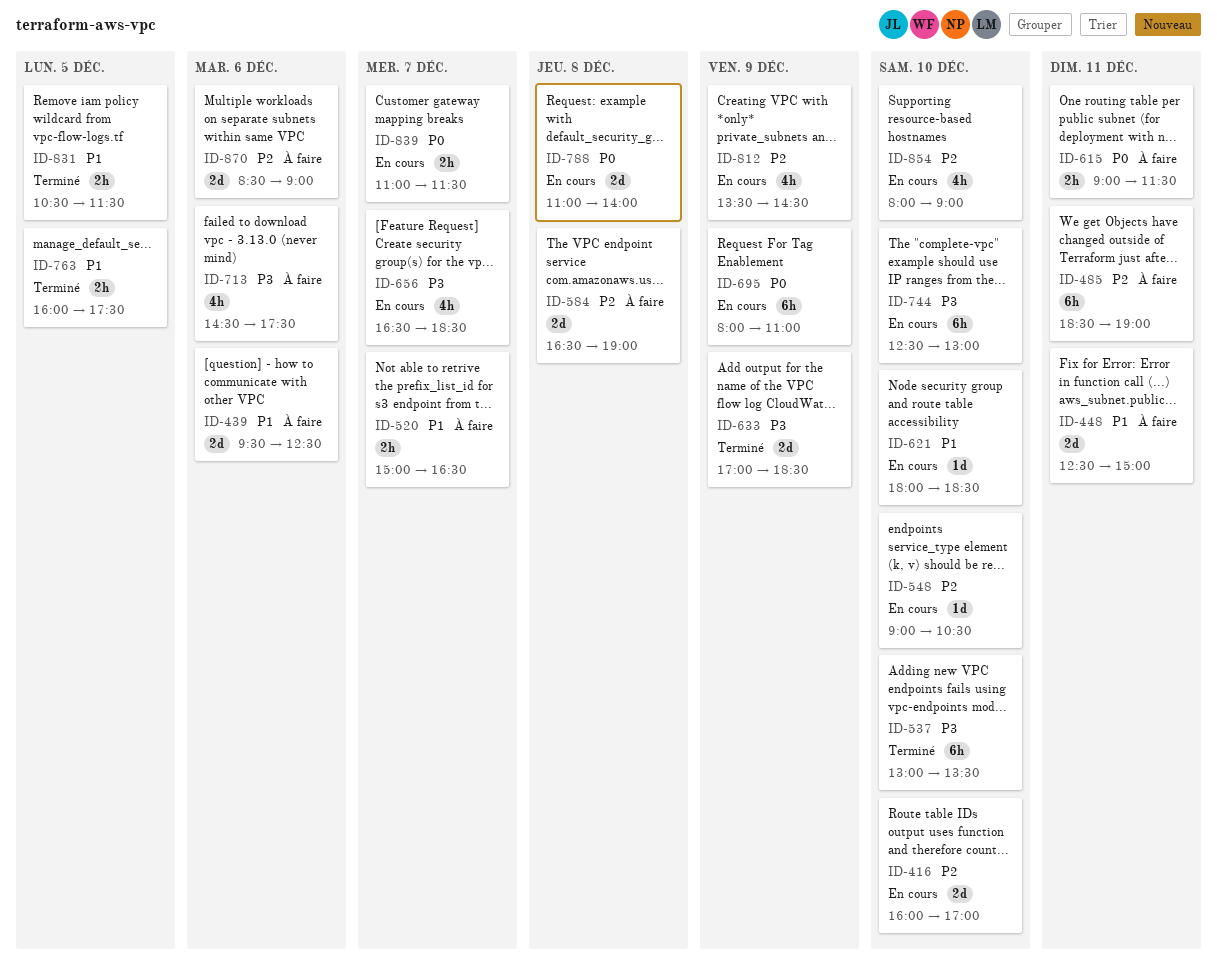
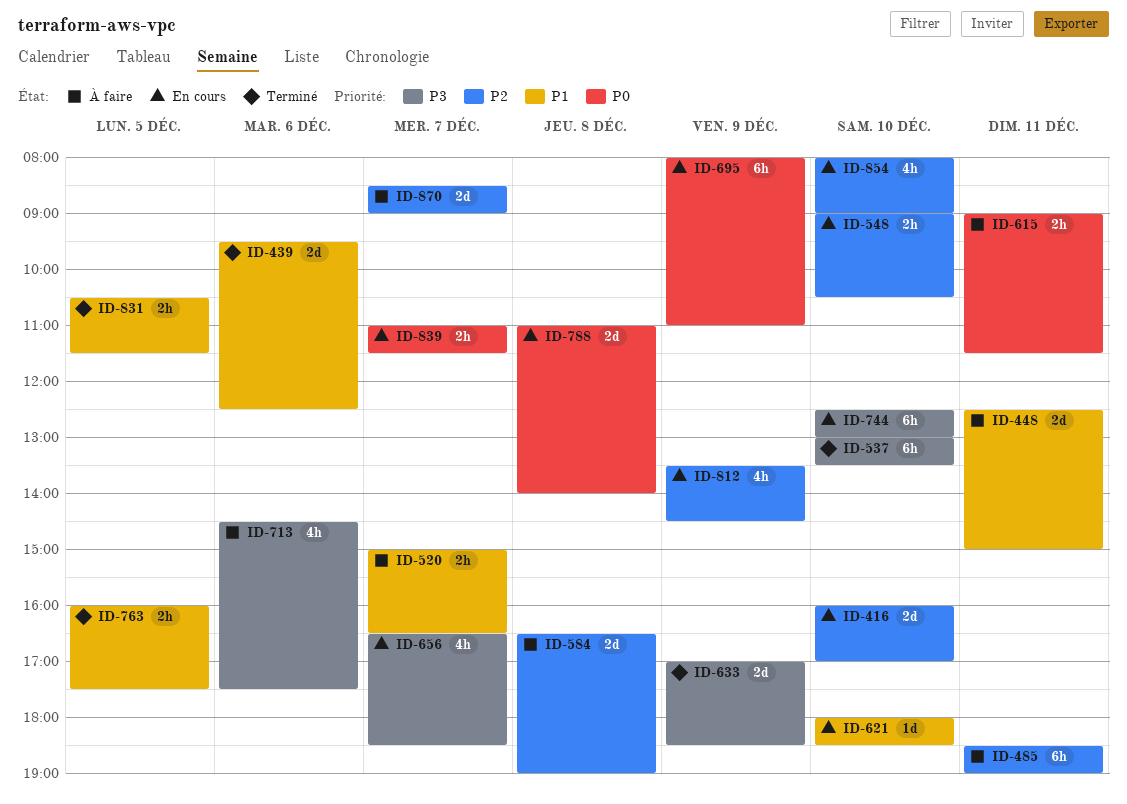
ID-439, status: À faire -> Terminé
ID-548, estimate: 1d -> 2h
ID-870, day: Dec 6 -> Dec 7

